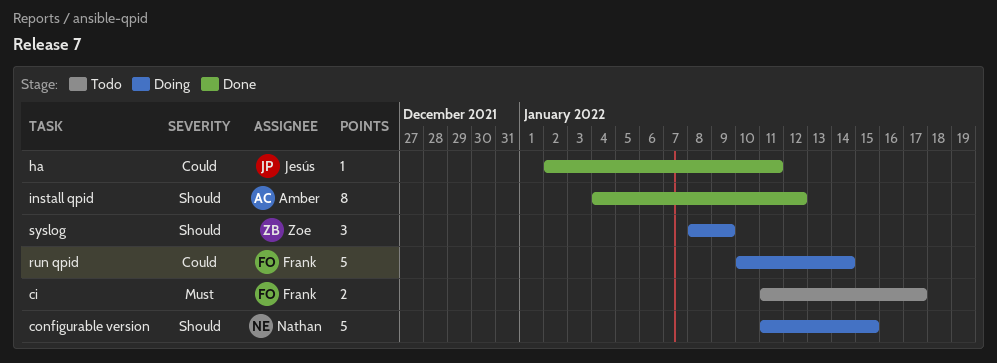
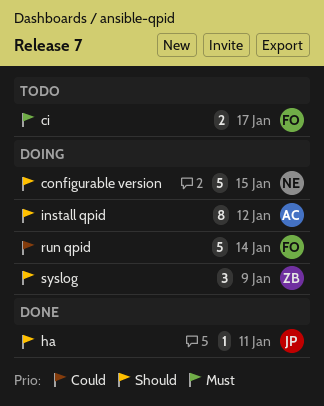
ha, priority: Could -> Should
install qpid, status: Done -> Doing

